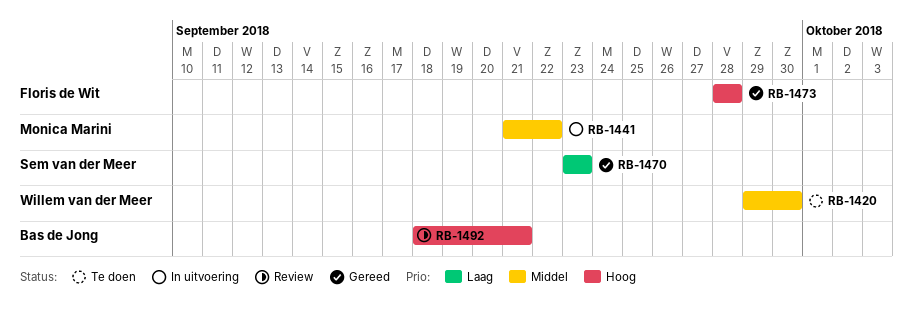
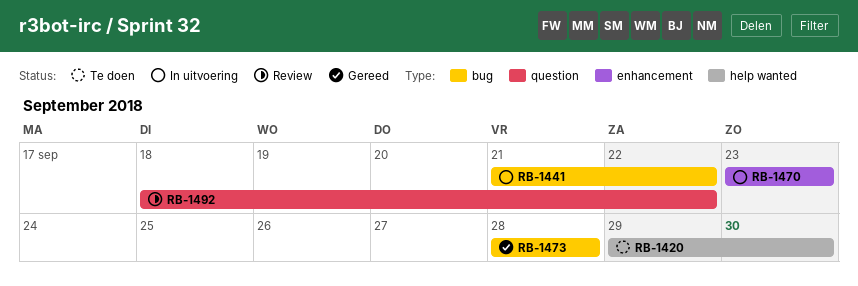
RB-1470, status: Gereed -> In uitvoering
RB-1492, due: Sep 21 -> Sep 22

